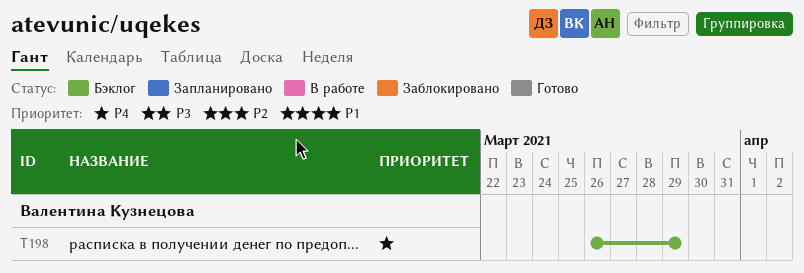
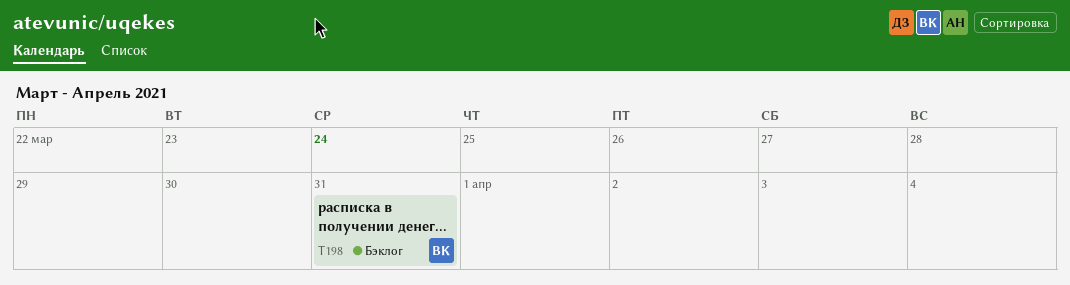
T198, due: Mar 29 -> Mar 31

